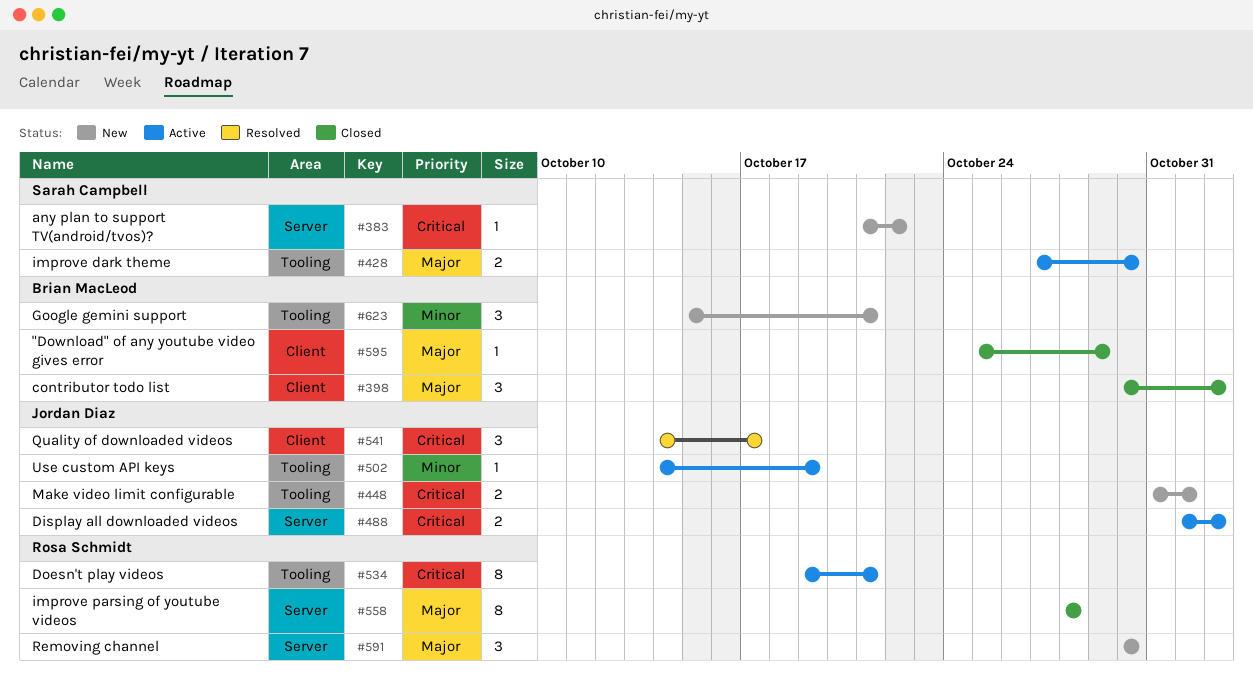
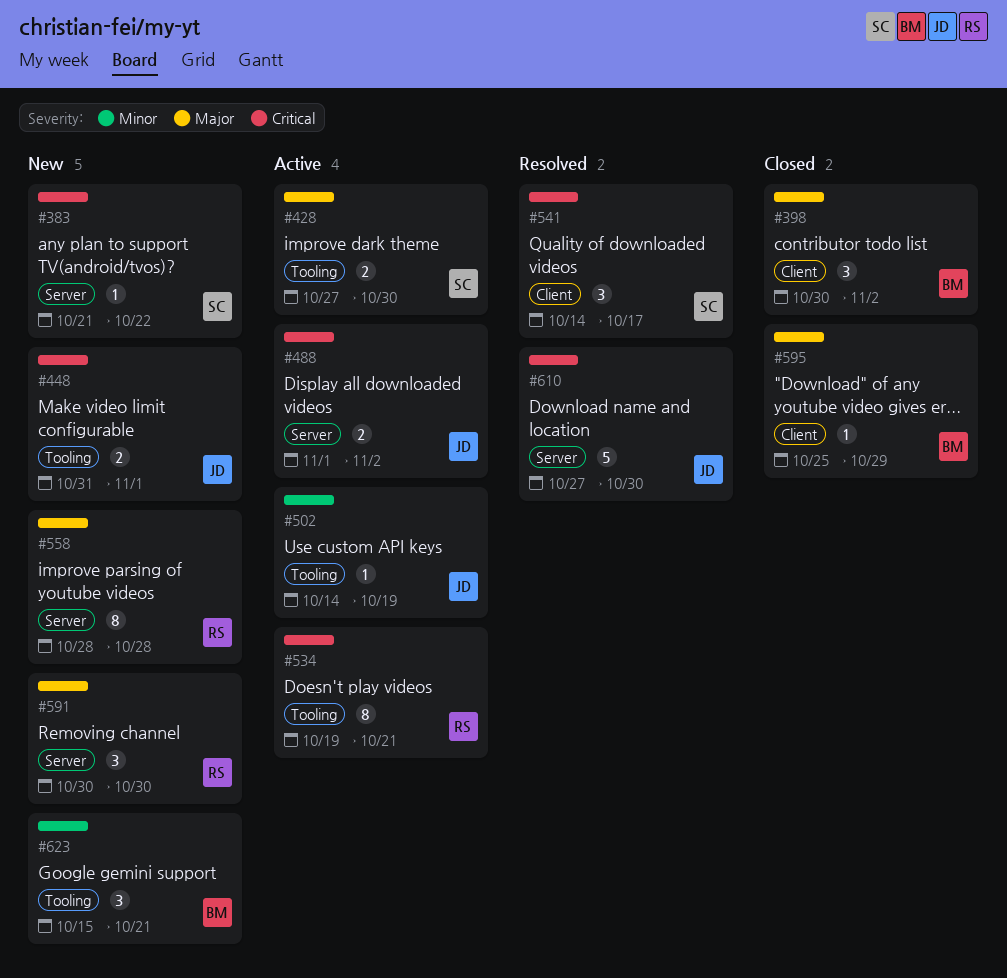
#541, owner: Jordan Diaz -> Sarah Campbell
#558, status: Closed -> New
#610: none -> present

